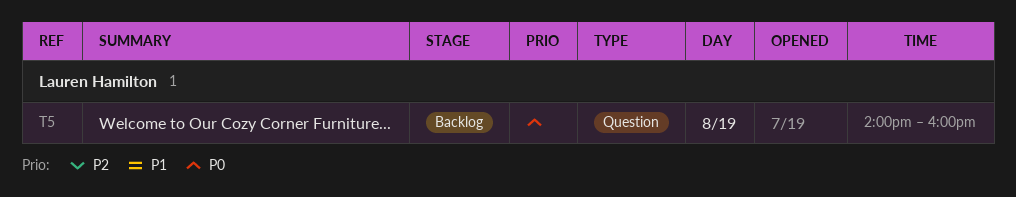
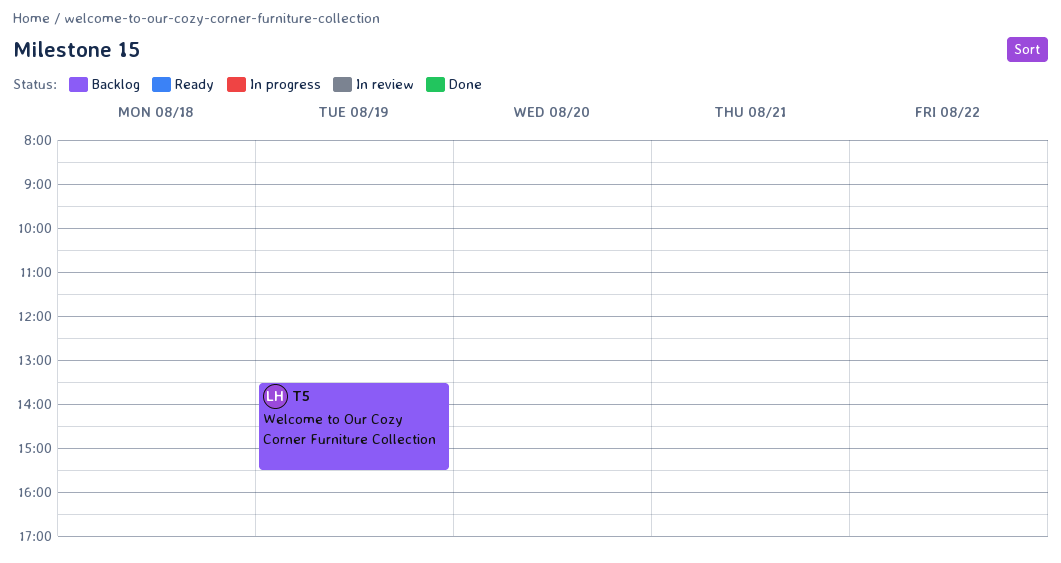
T5, begins: 14:00 -> 13:30
T5, ends: 16:00 -> 15:30

